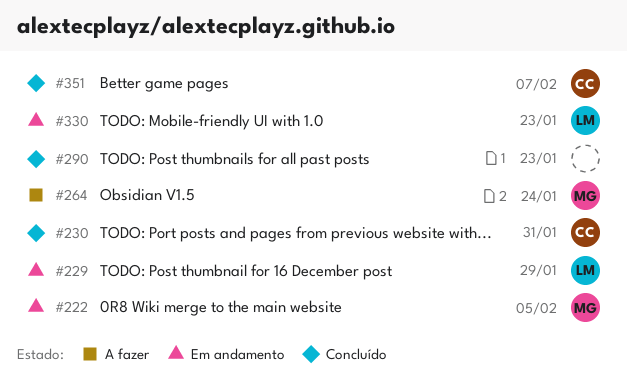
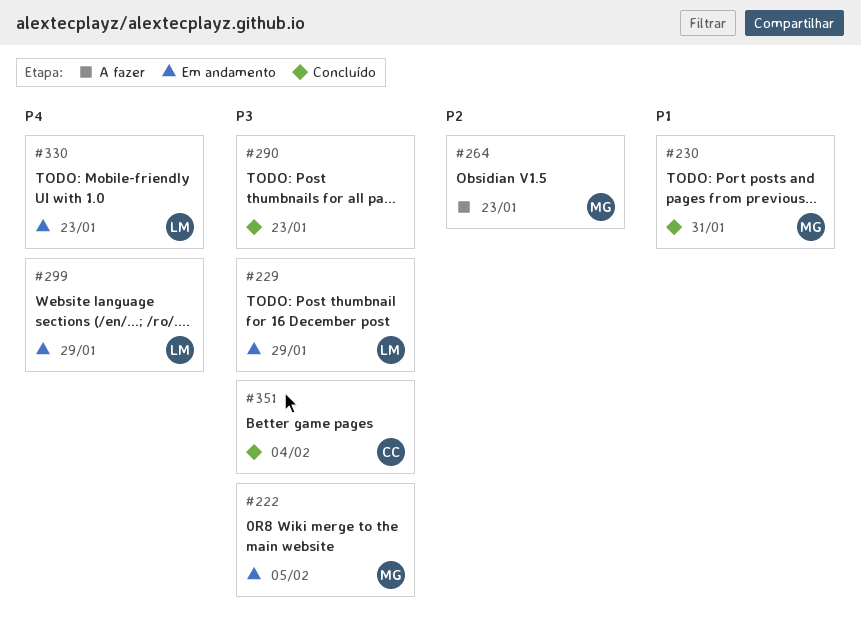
#230, owner: CC -> MG
#264, due: Jan 24 -> Jan 23
#299: none -> present
#351, due: Feb 7 -> Feb 4

